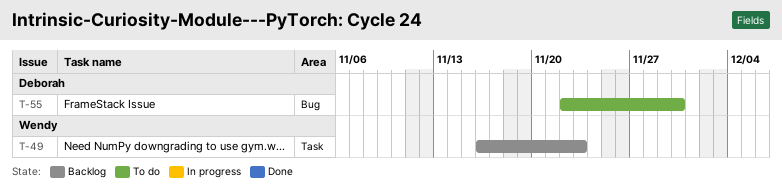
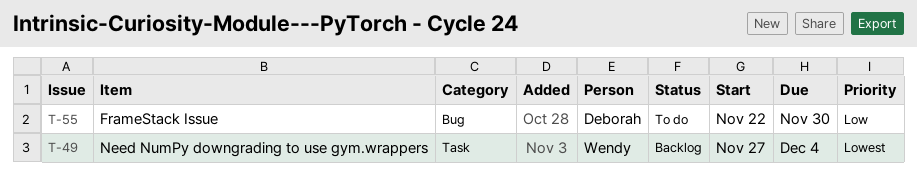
T-49, start: Nov 16 -> Nov 27
T-49, due: Nov 23 -> Dec 4

